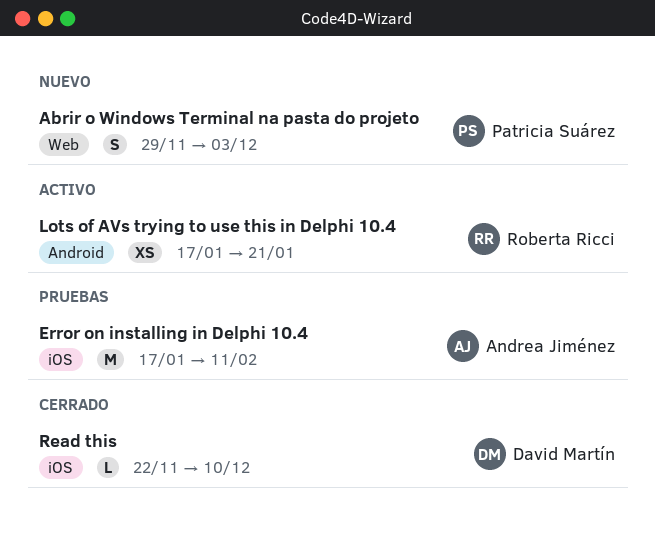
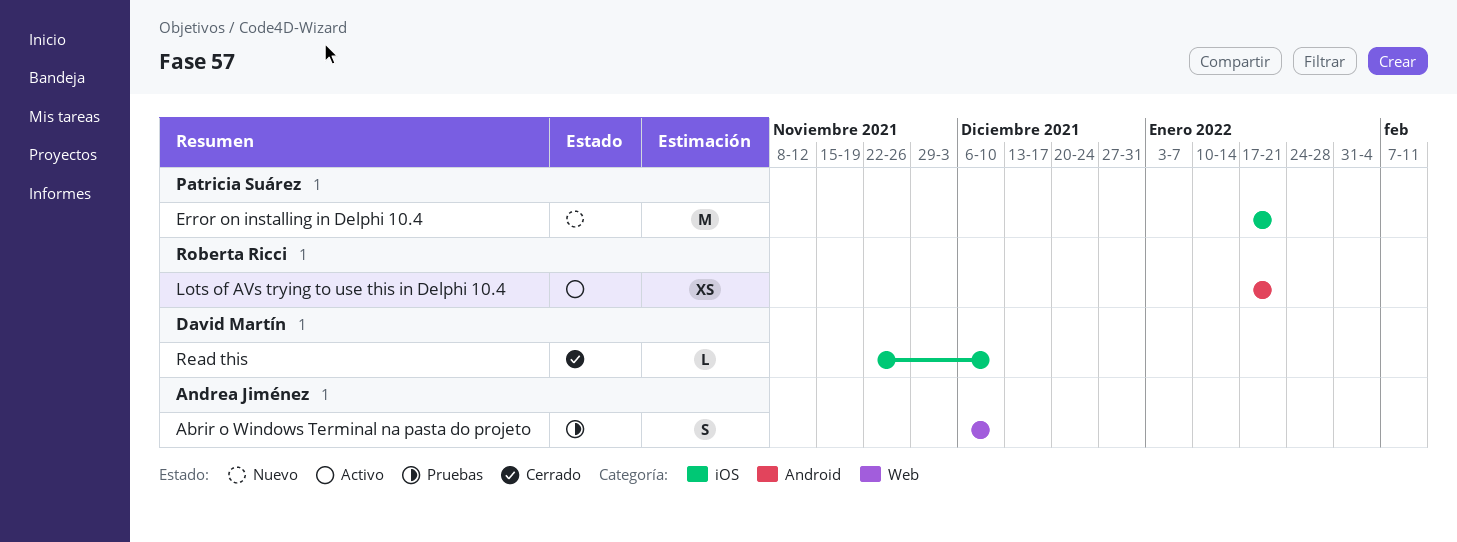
Abrir o Windows Terminal na pasta do projeto, status: Nuevo -> Pruebas
Abrir o Windows Terminal na pasta do projeto, owner: Patricia Suárez -> Andrea Jiménez
Abrir o Windows Terminal na pasta do projeto, start: Nov 29 -> Dec 6
Abrir o Windows Terminal na pasta do projeto, due: Dec 3 -> Dec 10
Error on installing in Delphi 10.4, status: Pruebas -> Nuevo
Error on installing in Delphi 10.4, owner: Andrea Jiménez -> Patricia Suárez
Error on installing in Delphi 10.4, due: Feb 11 -> Jan 21

